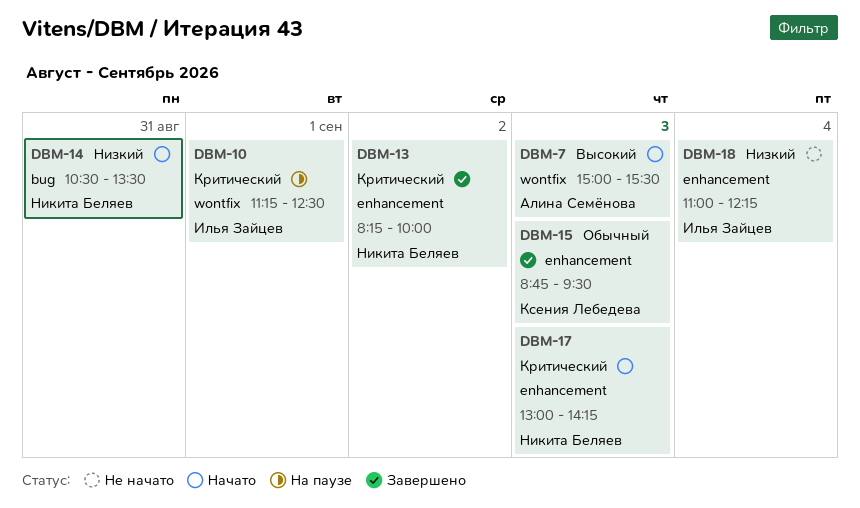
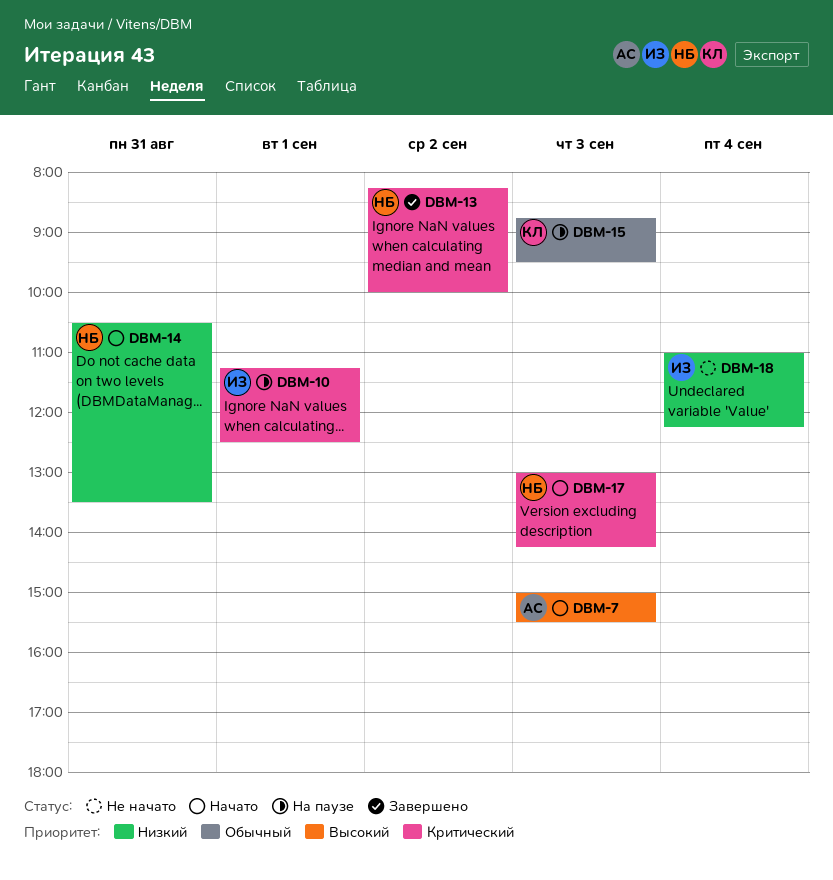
DBM-15, status: Завершено -> На паузе

